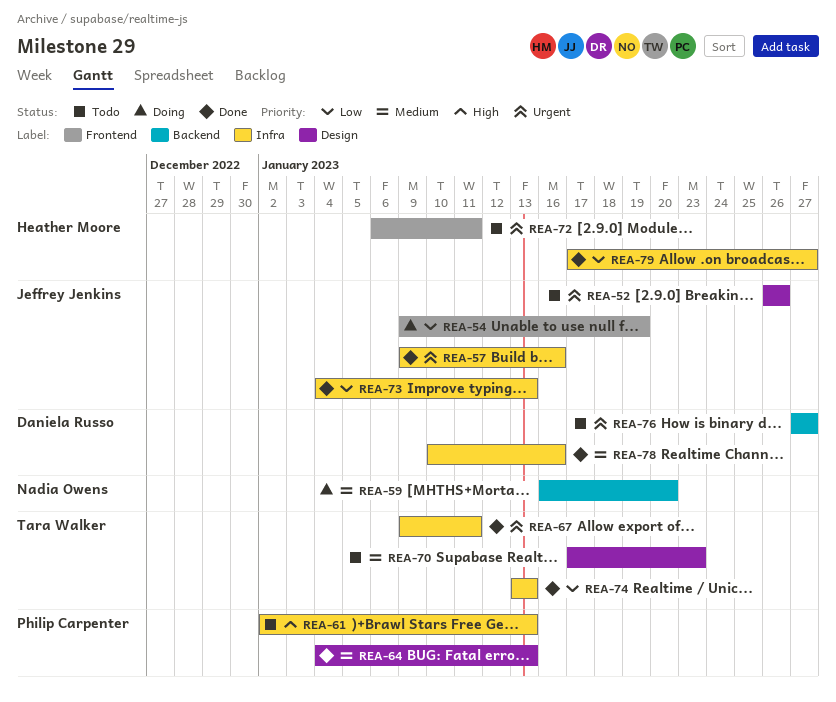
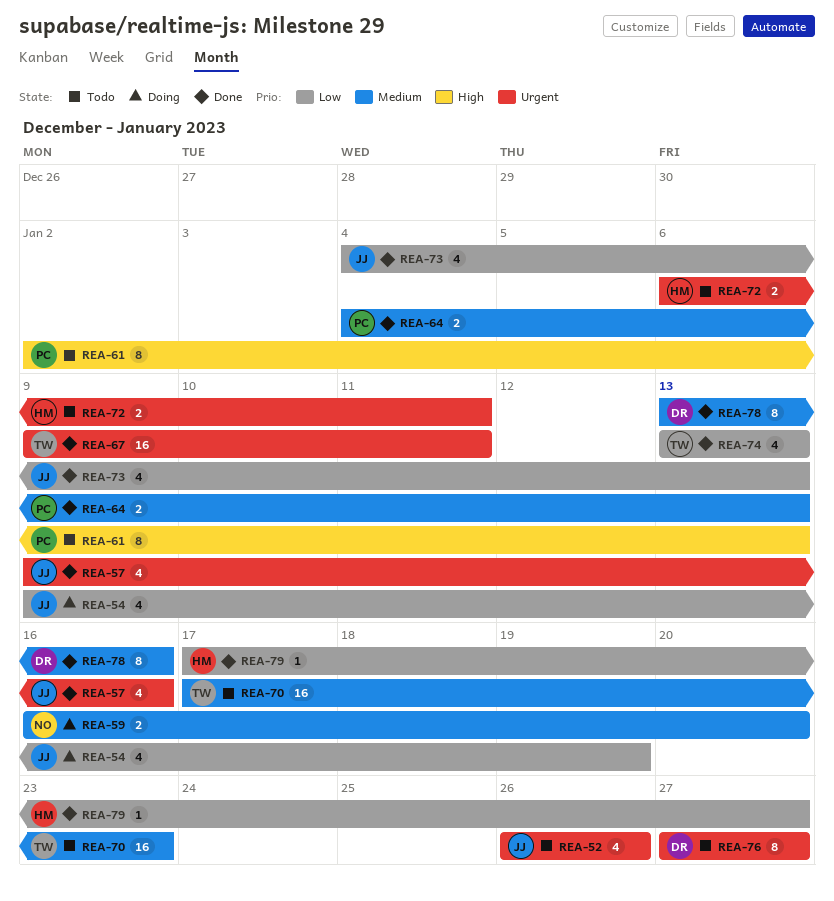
REA-78, start: Jan 10 -> Jan 13

